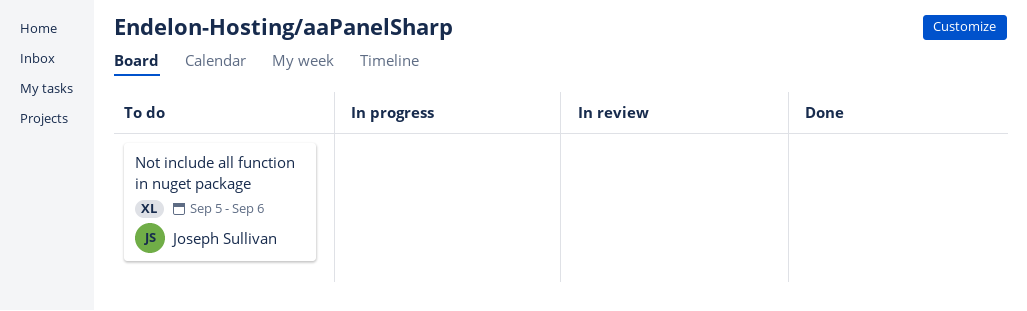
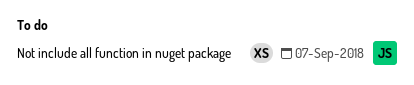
Not include all function in nuget package, estimate: XL -> XS
Not include all function in nuget package, due: Sep 6 -> Sep 7

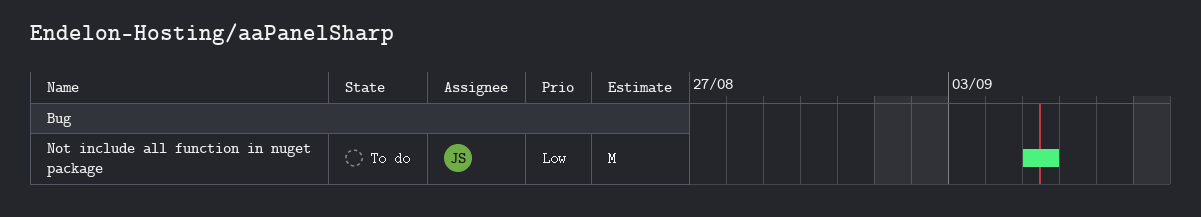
Not include all function in nuget package, estimate: XS -> M
Not include all function in nuget package, due: Sep 7 -> Sep 5

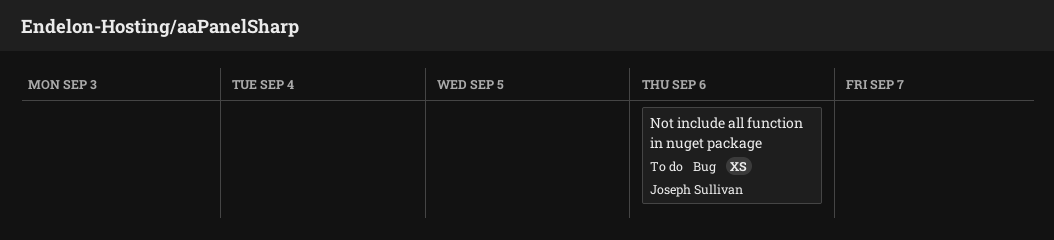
Not include all function in nuget package, estimate: M -> XS
Not include all function in nuget package, due: Sep 5 -> Sep 6

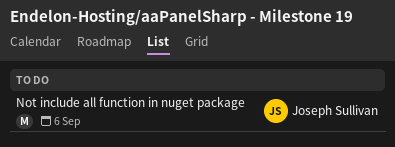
Not include all function in nuget package, estimate: XS -> M

